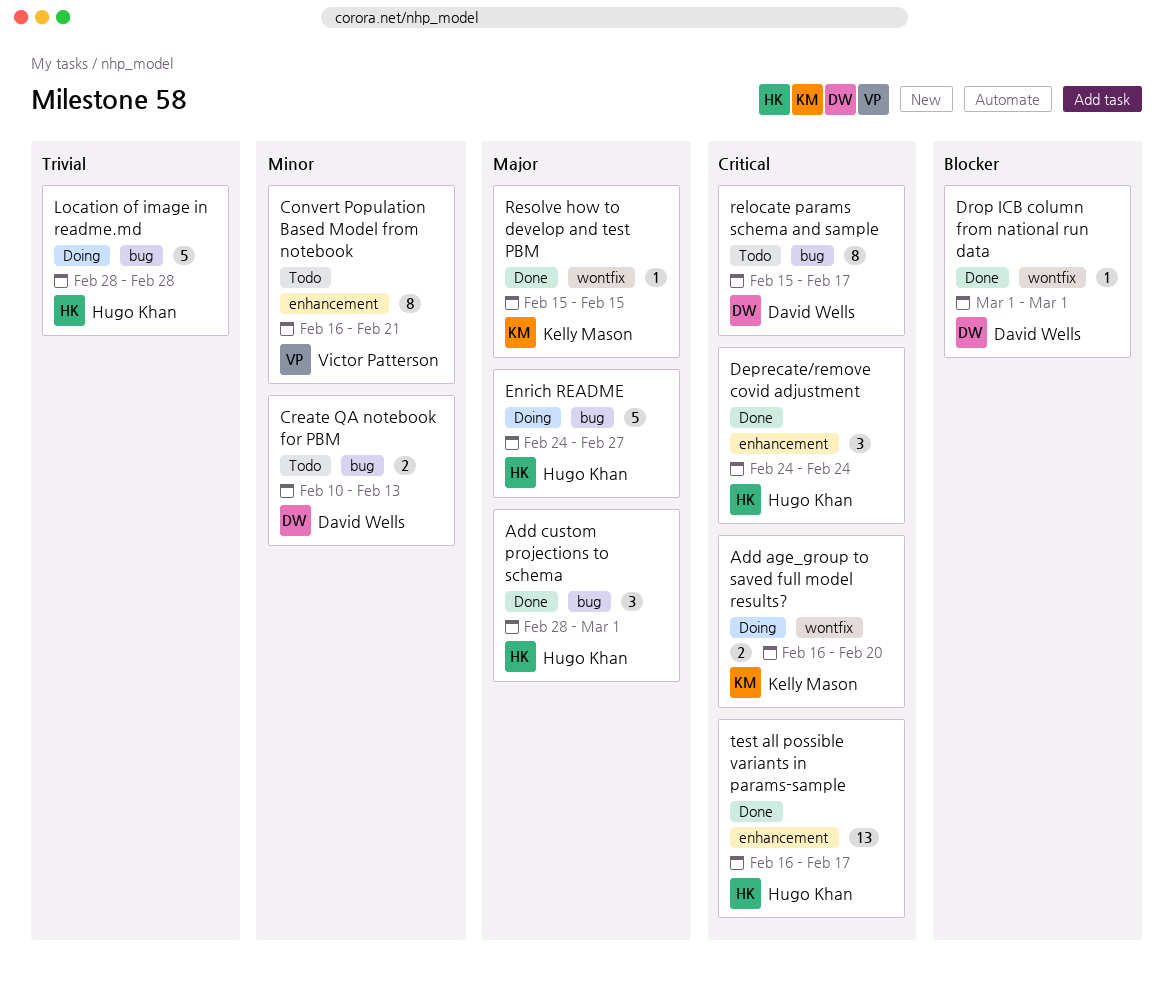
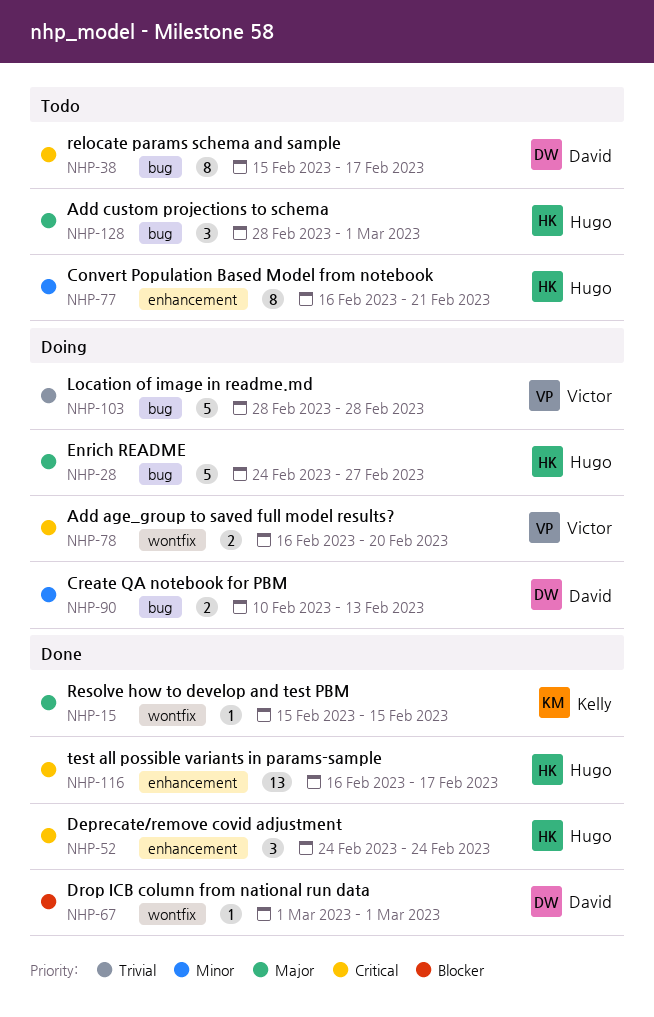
Add age_group to saved full model results?, owner: Kelly Mason -> Victor Patterson
Add custom projections to schema, status: Done -> Todo
Convert Population Based Model from notebook, owner: Victor Patterson -> Hugo Khan
Create QA notebook for PBM, status: Todo -> Doing
Location of image in readme.md, owner: Hugo Khan -> Victor Patterson

